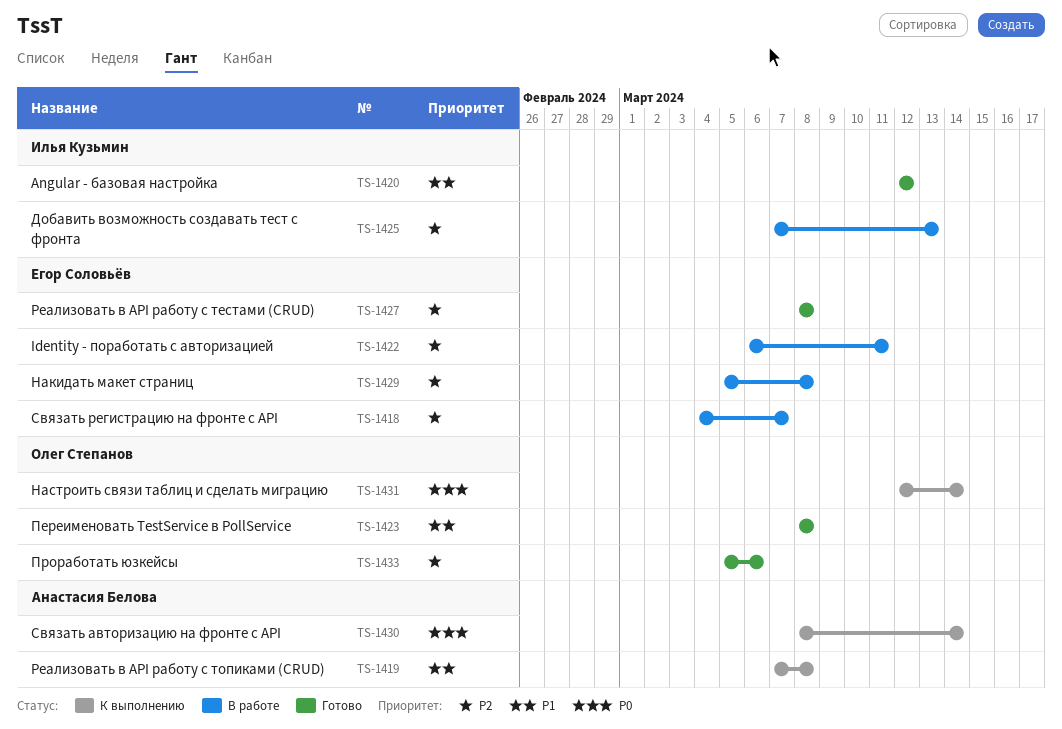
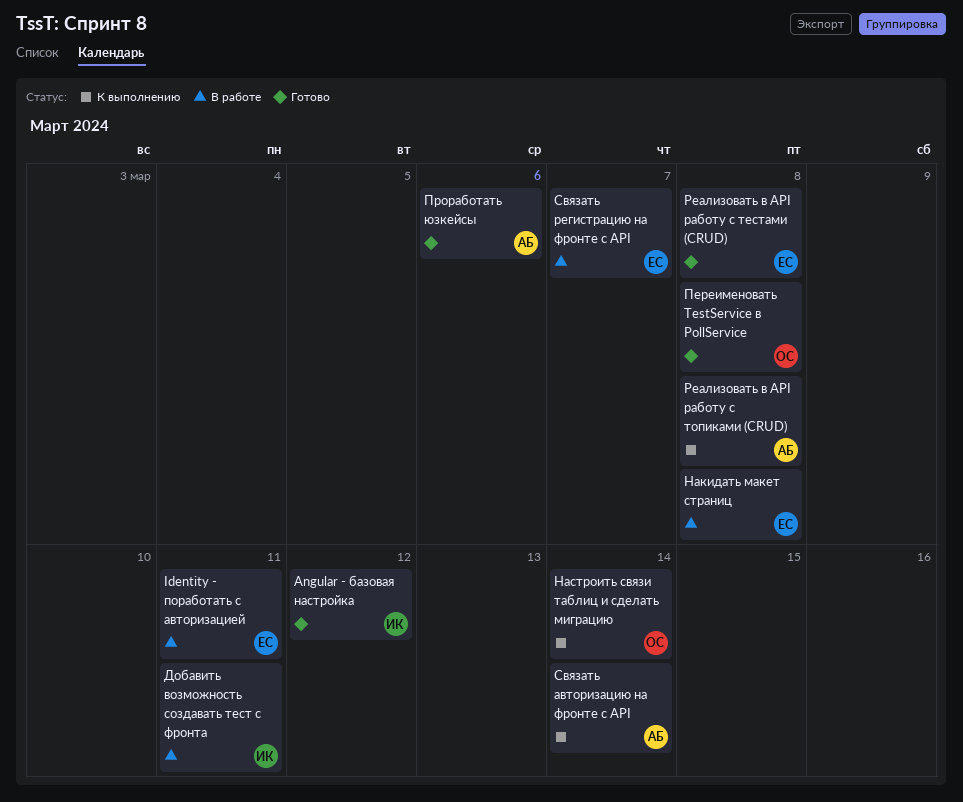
Добавить возможность создавать тест с фронта, due: Mar 13 -> Mar 11
Проработать юзкейсы, owner: Олег Степанов -> Анастасия Белова

